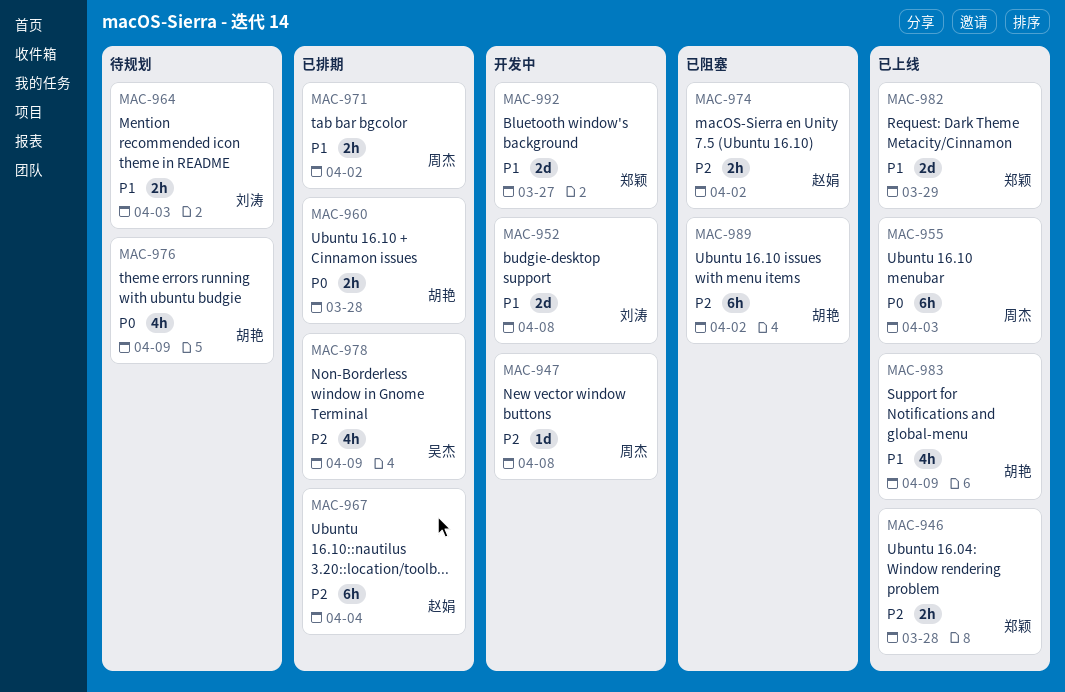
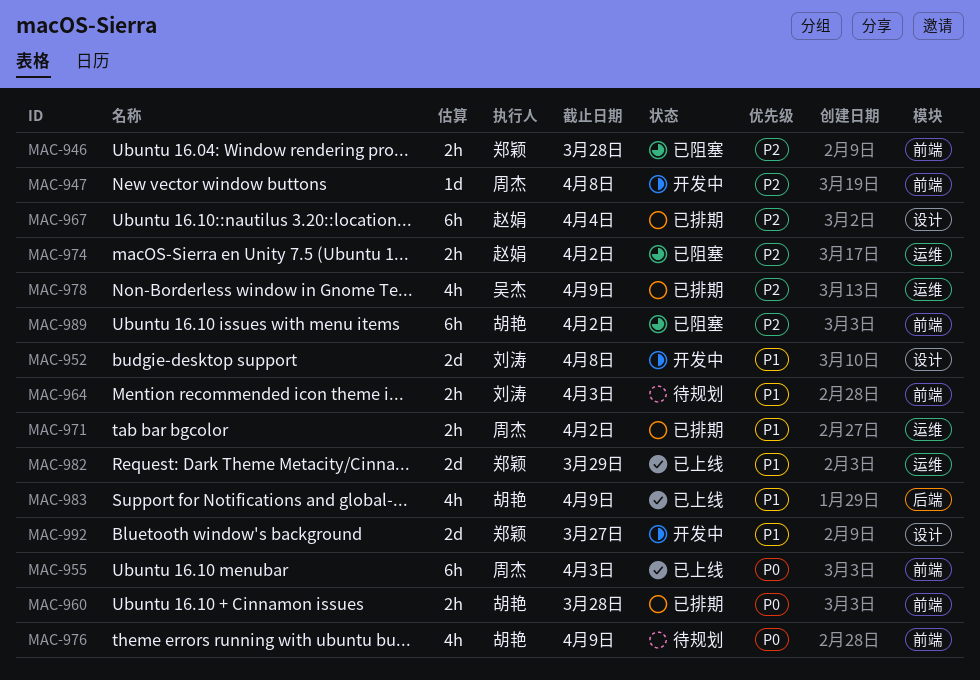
MAC-946, status: 已上线 -> 已阻塞

